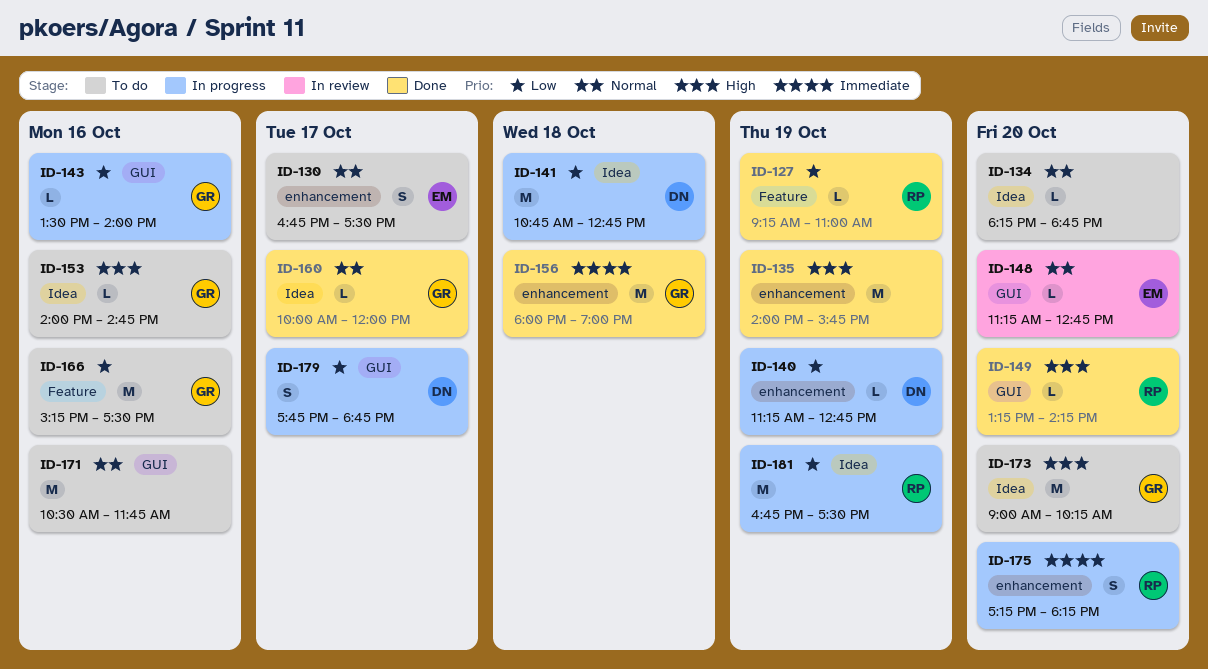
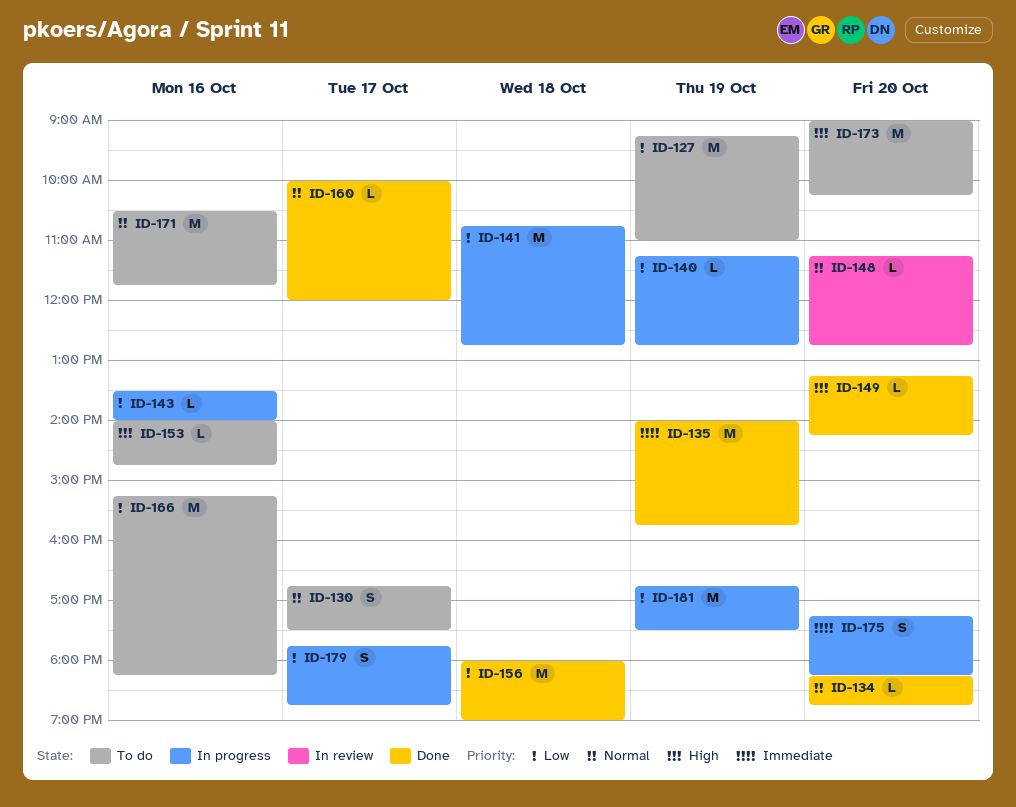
ID-127, status: Done -> To do
ID-127, estimate: L -> M
ID-134, status: To do -> Done
ID-135, priority: High -> Immediate
ID-156, priority: Immediate -> Low
ID-166, ends: 17:30 -> 18:15

